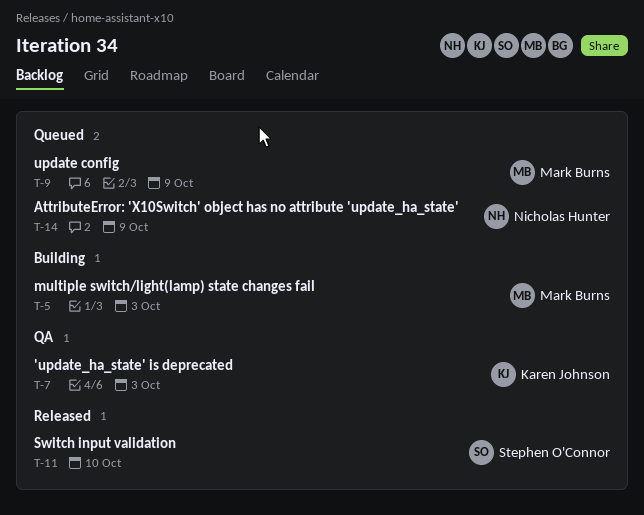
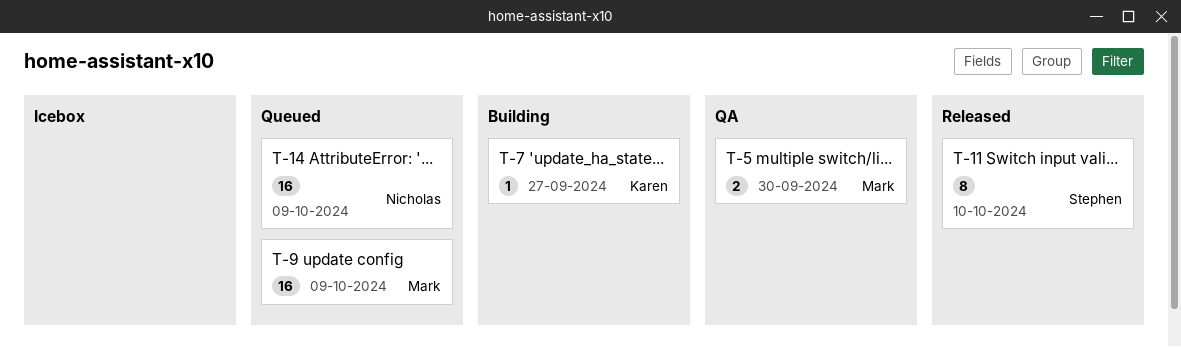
T-5, status: Building -> QA
T-5, due: Oct 3 -> Sep 30
T-7, status: QA -> Building
T-7, due: Oct 3 -> Sep 27

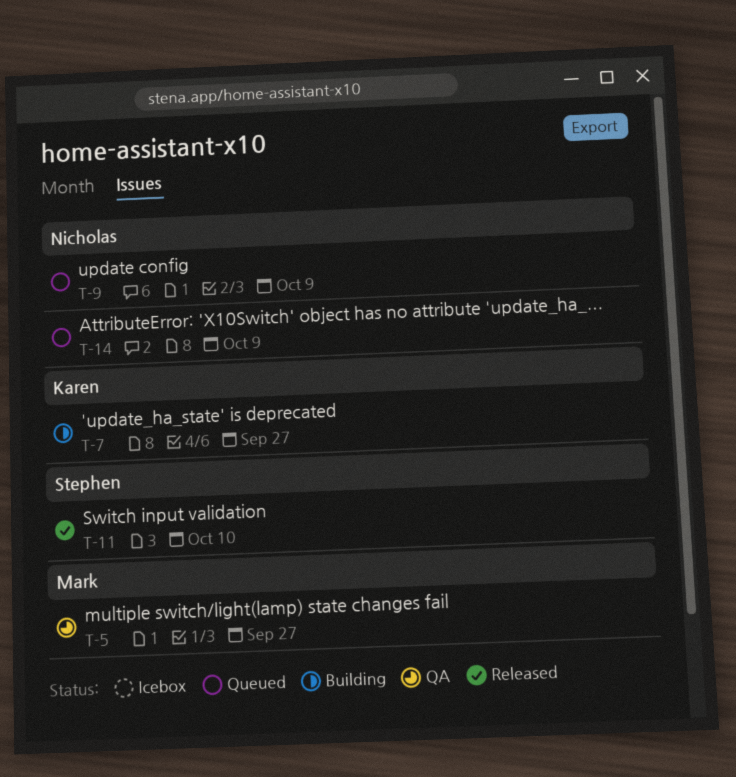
T-5, due: Sep 30 -> Sep 27
T-9, owner: Mark -> Nicholas

